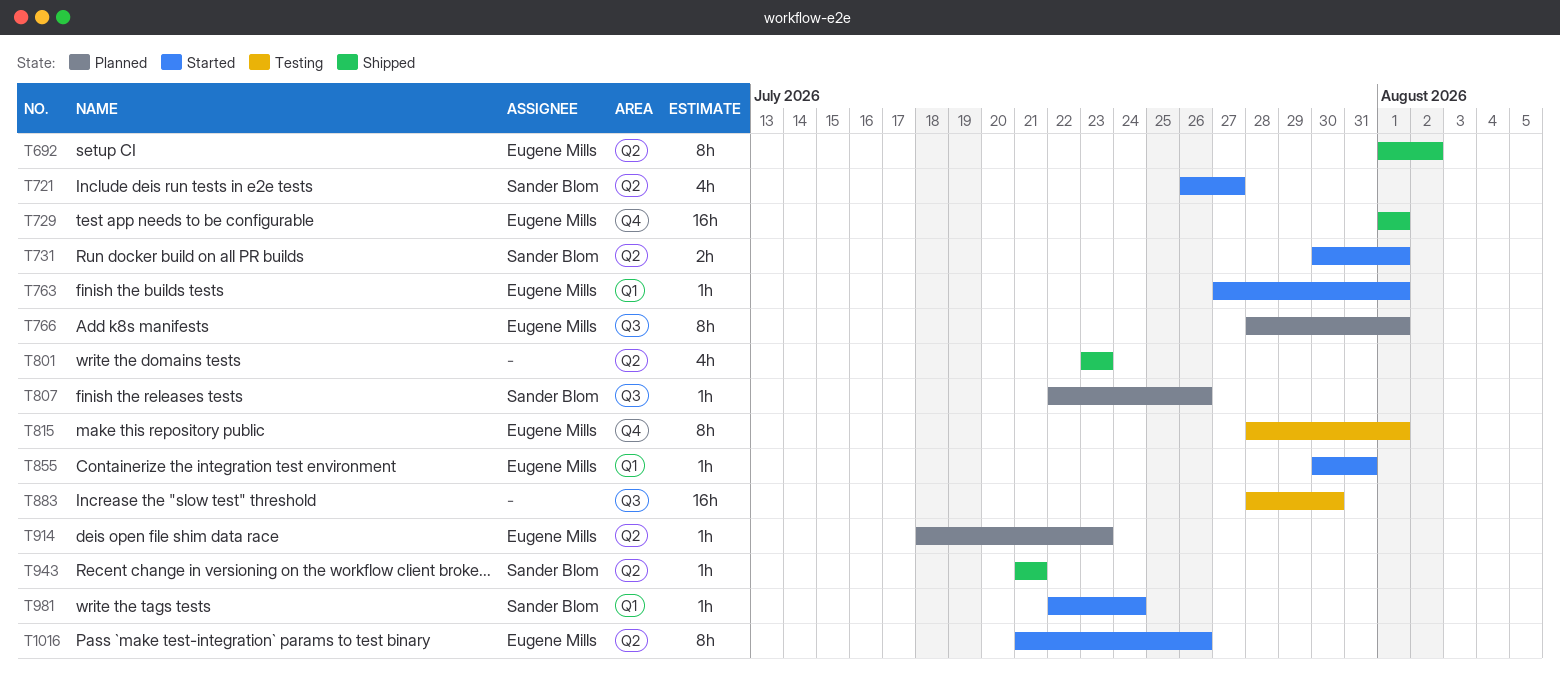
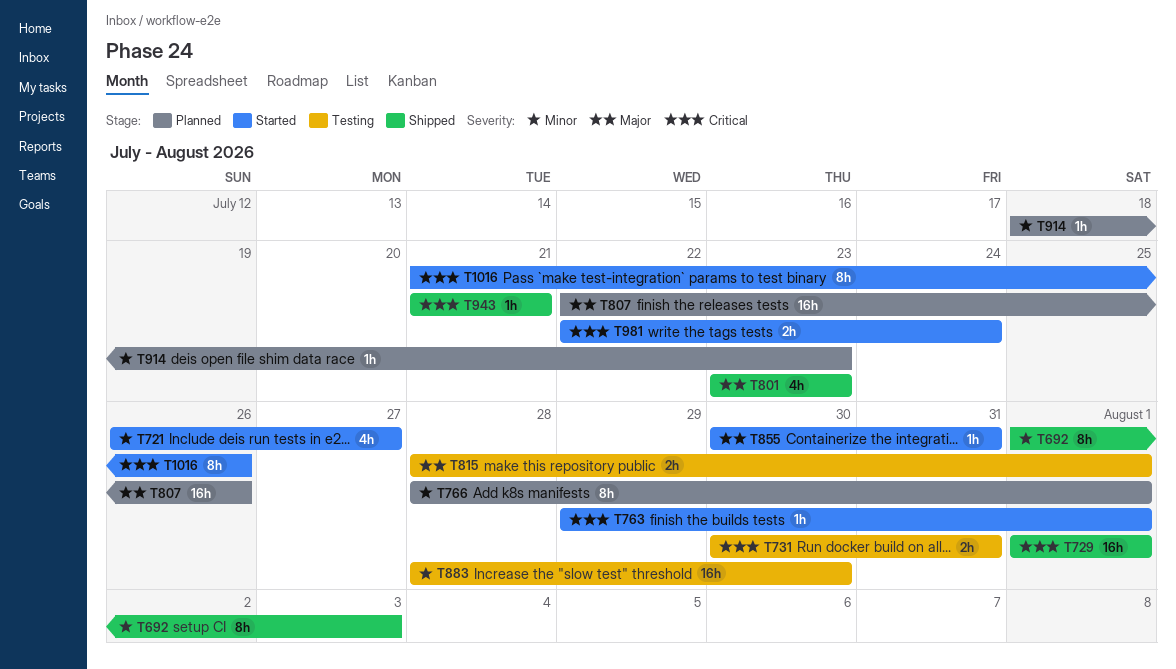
T692, due: Aug 2 -> Aug 3
T731, status: Started -> Testing
T731, due: Aug 1 -> Jul 31
T763, start: Jul 27 -> Jul 29
T807, estimate: 1h -> 16h
T815, estimate: 8h -> 2h
T981, estimate: 1h -> 2h

